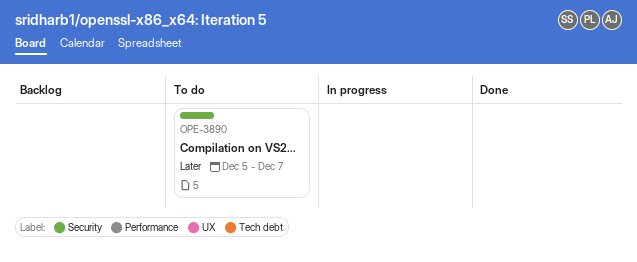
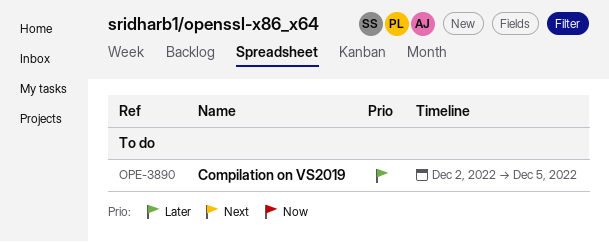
OPE-3890, start: Dec 5 -> Dec 2
OPE-3890, due: Dec 7 -> Dec 5

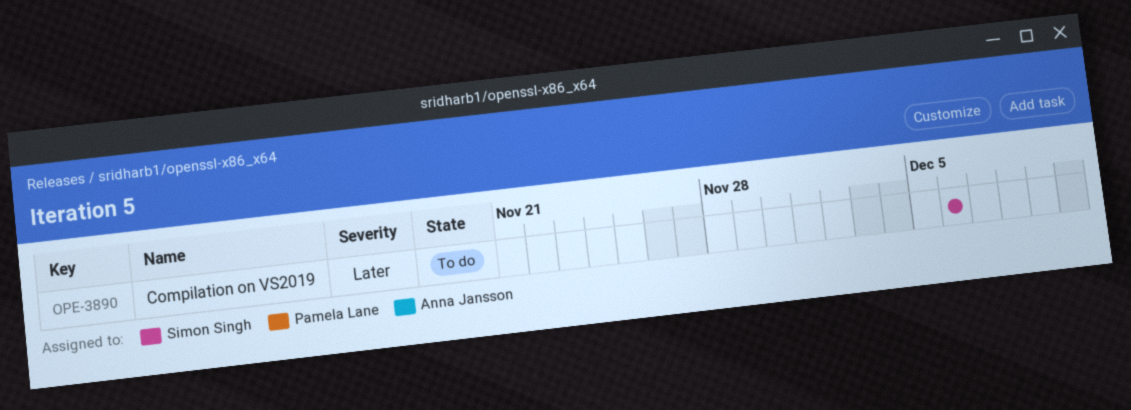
OPE-3890, start: Dec 2 -> Dec 6
OPE-3890, due: Dec 5 -> Dec 6

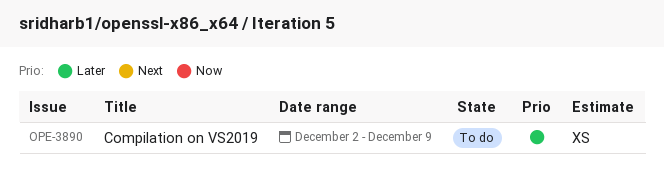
OPE-3890, start: Dec 6 -> Dec 2
OPE-3890, due: Dec 6 -> Dec 9

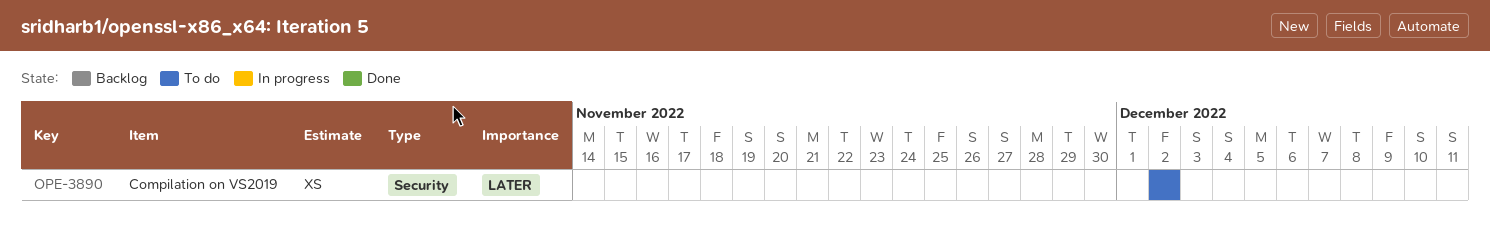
OPE-3890, due: Dec 9 -> Dec 2

